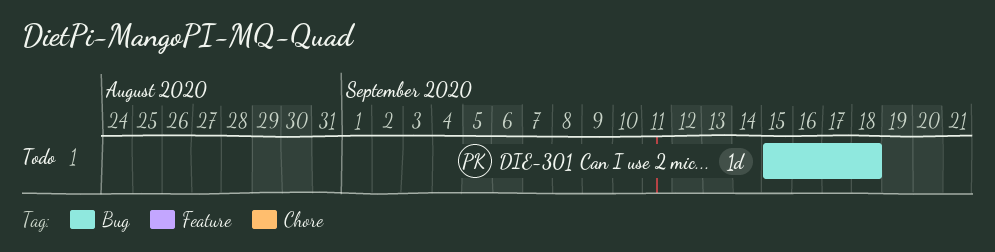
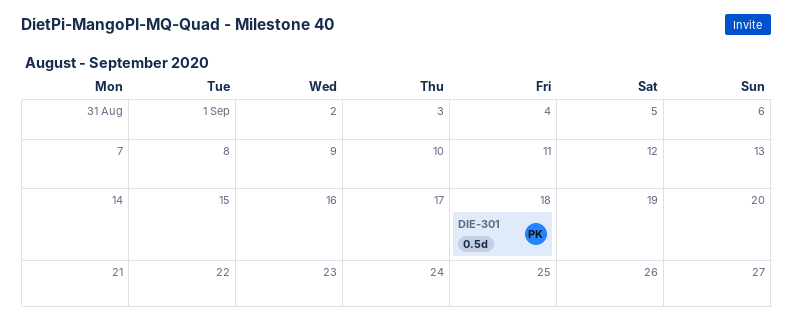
DIE-301, estimate: 1d -> 0.5d

